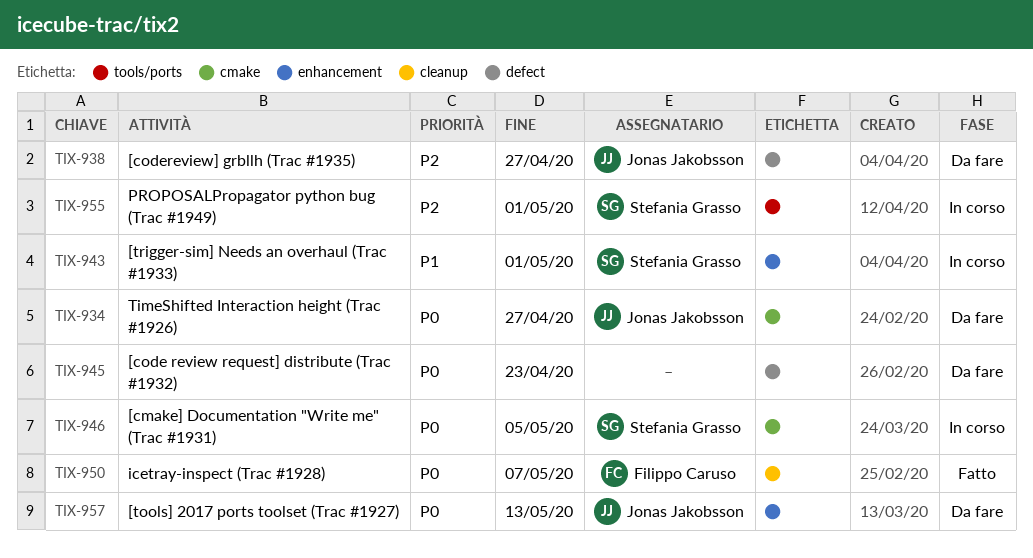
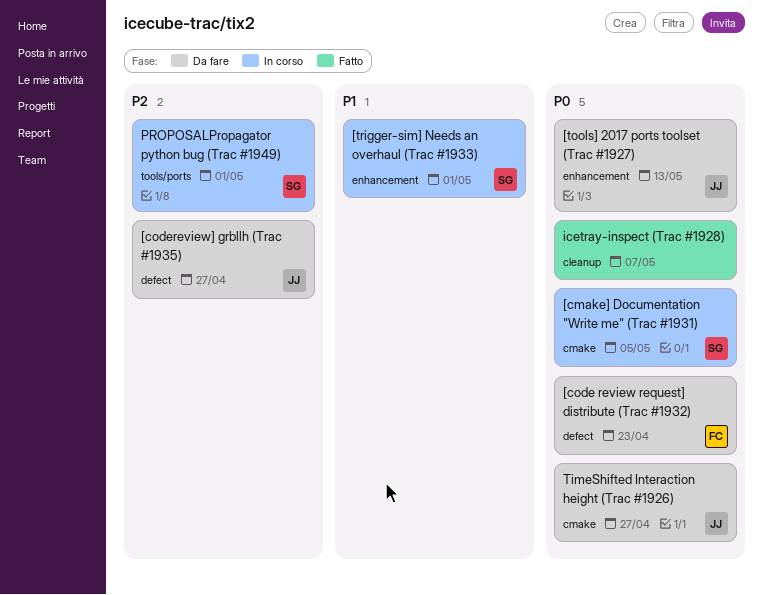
[code review request] distribute (Trac #1932), owner: none -> Filippo Caruso
icetray-inspect (Trac #1928), owner: Filippo Caruso -> none

